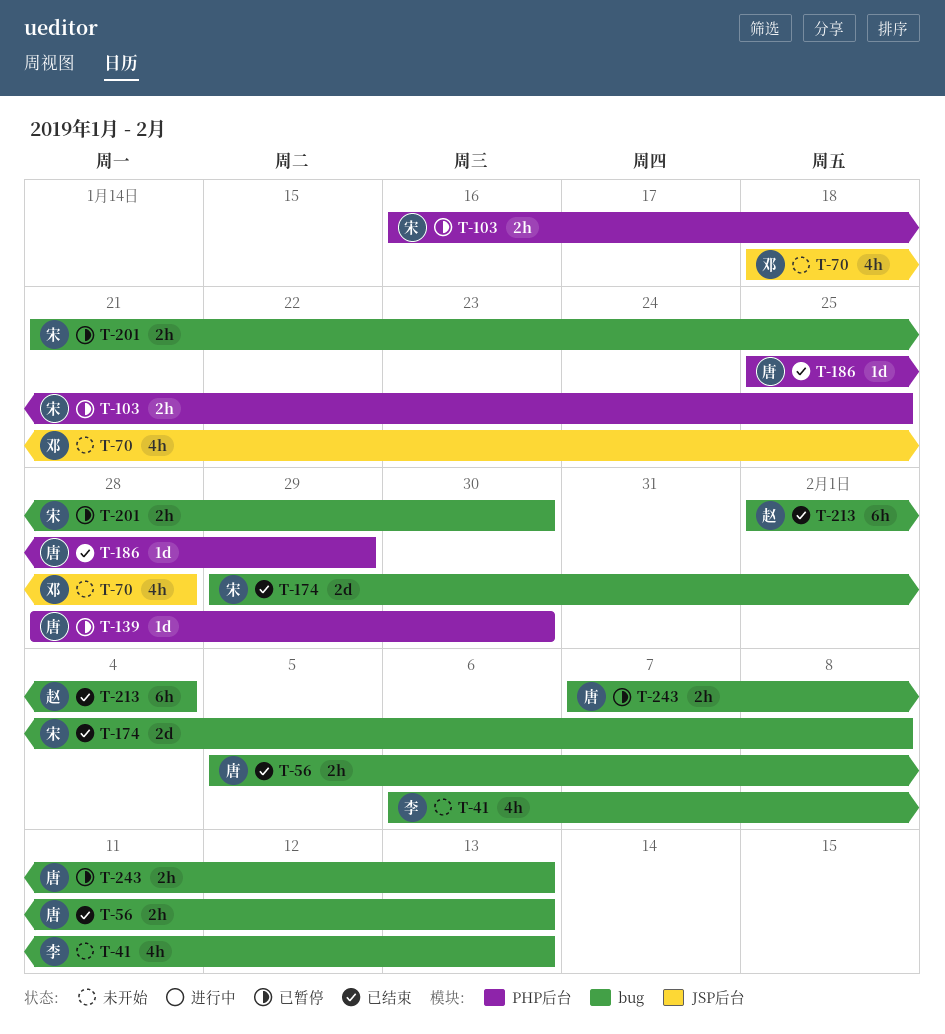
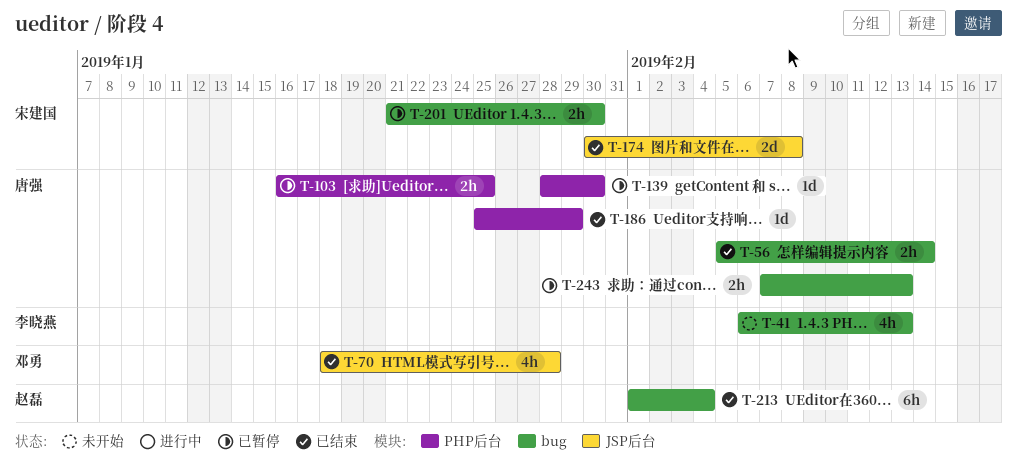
T-56, due: Feb 13 -> Feb 14
T-70, status: 未开始 -> 已结束
T-103, owner: 宋建国 -> 唐强
T-174, label: bug -> JSP后台
T-174, start: Jan 29 -> Jan 30

